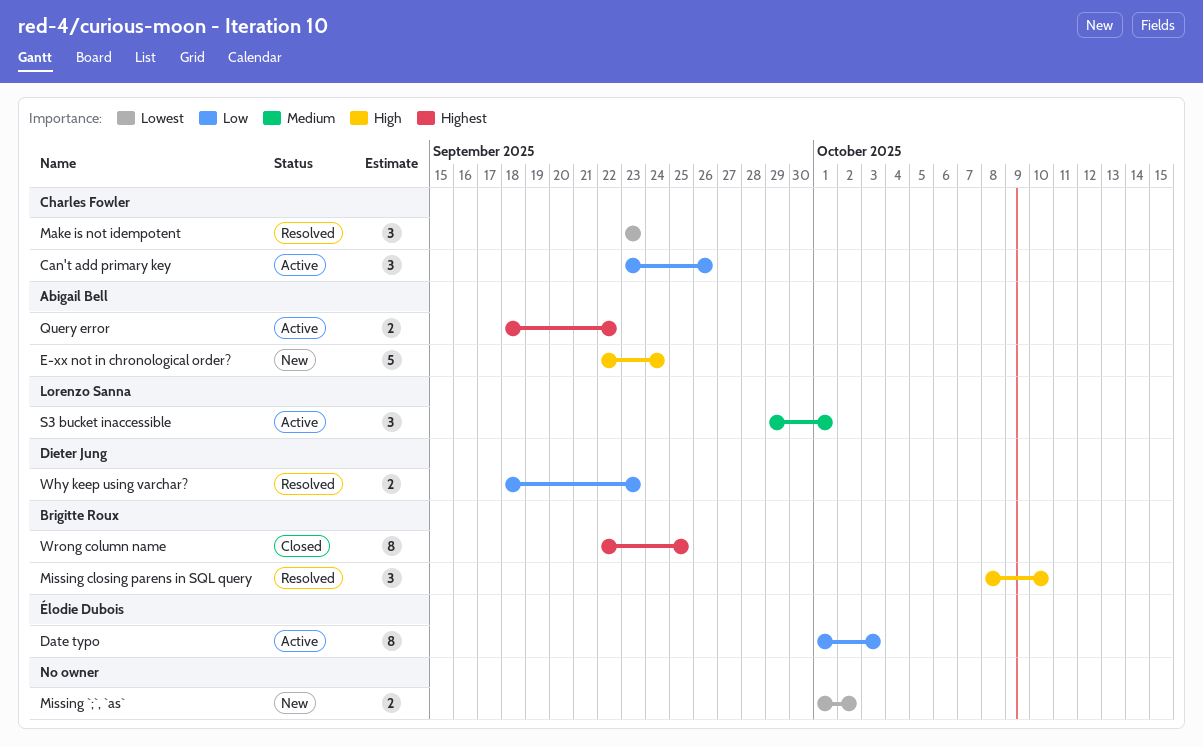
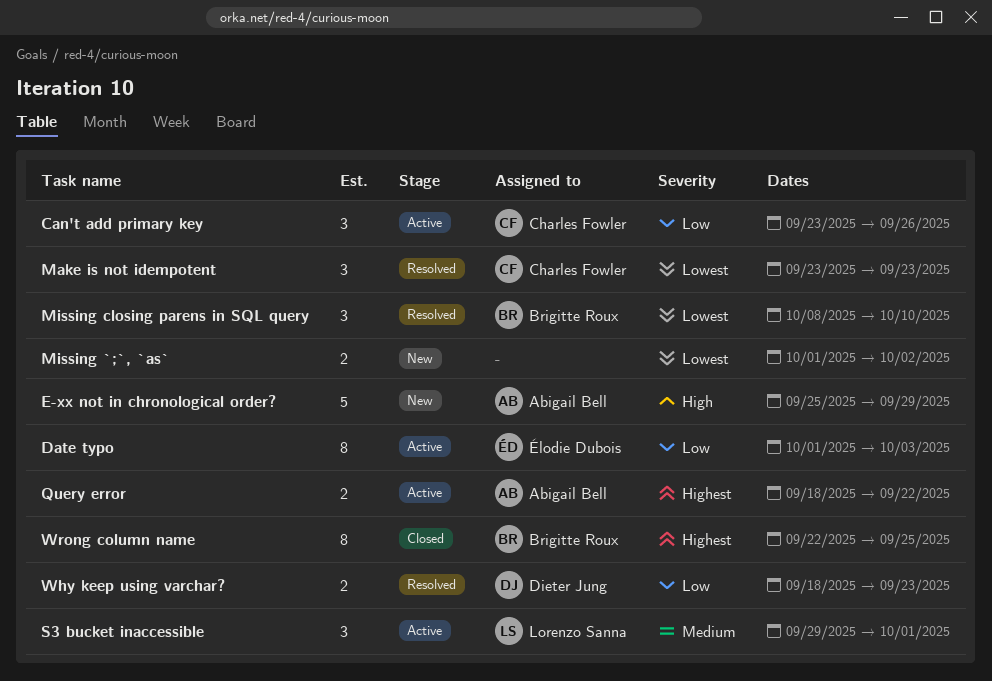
E-xx not in chronological order?, start: Sep 22 -> Sep 25
E-xx not in chronological order?, due: Sep 24 -> Sep 29
Missing closing parens in SQL query, priority: High -> Lowest

